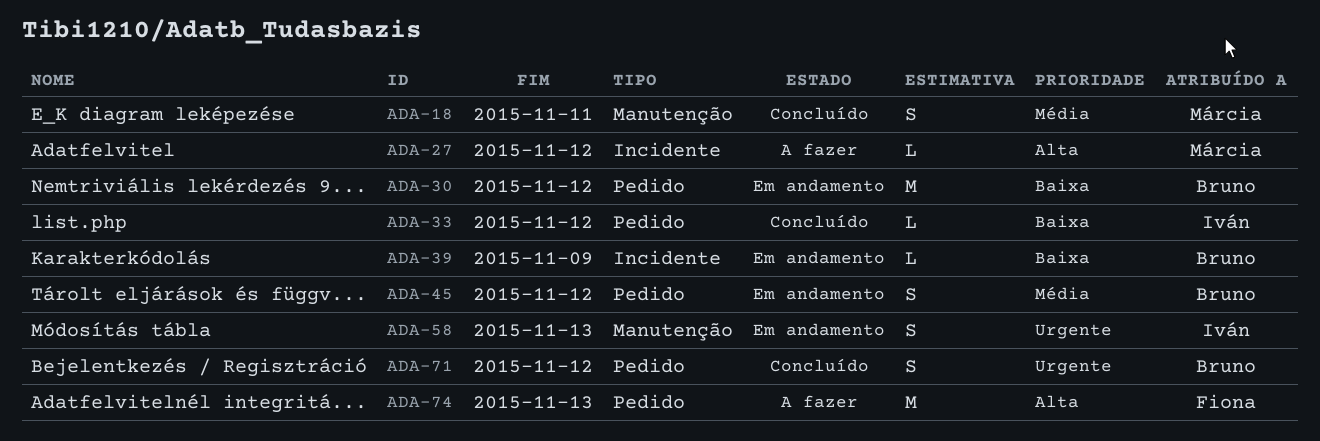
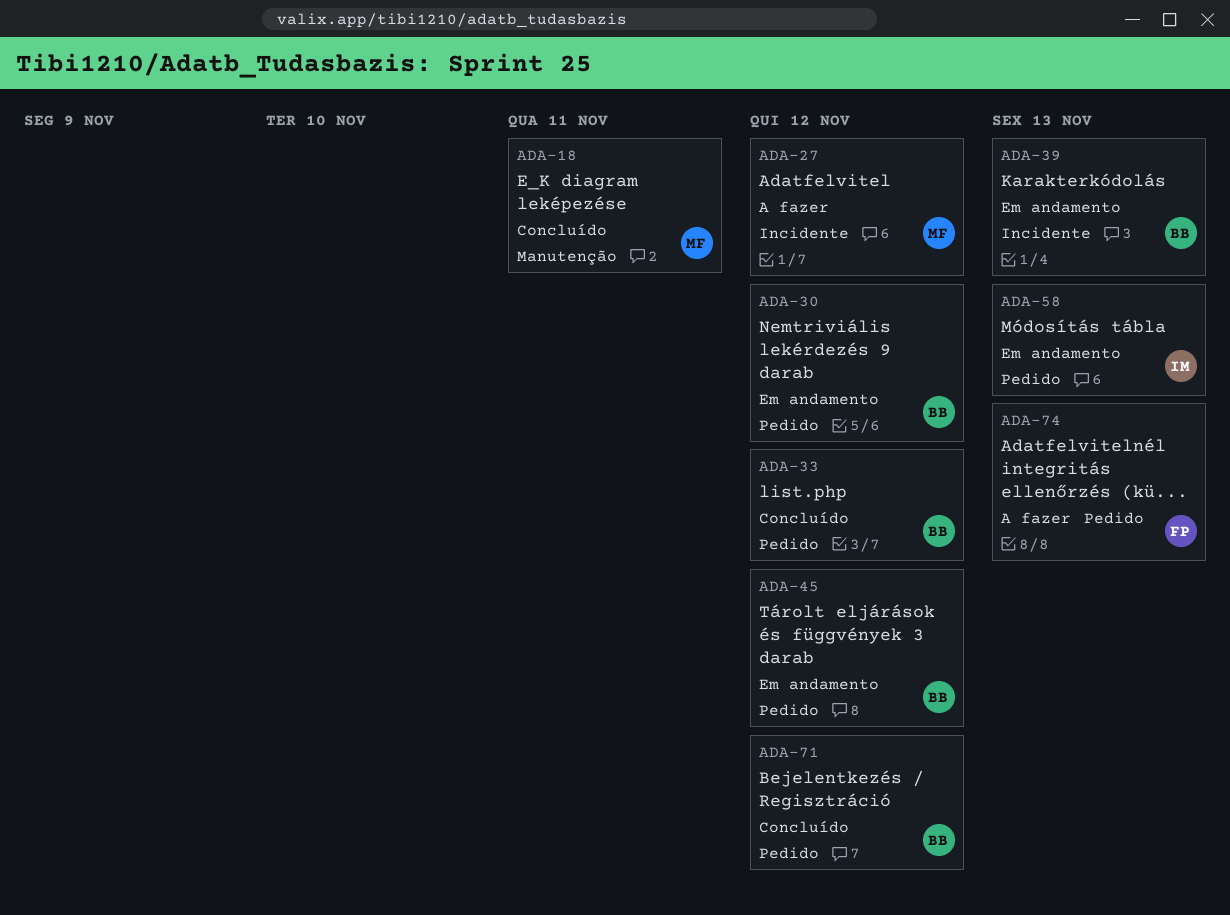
ADA-33, owner: Iván -> Bruno
ADA-39, due: Nov 9 -> Nov 13
ADA-58, label: Manutenção -> Pedido

